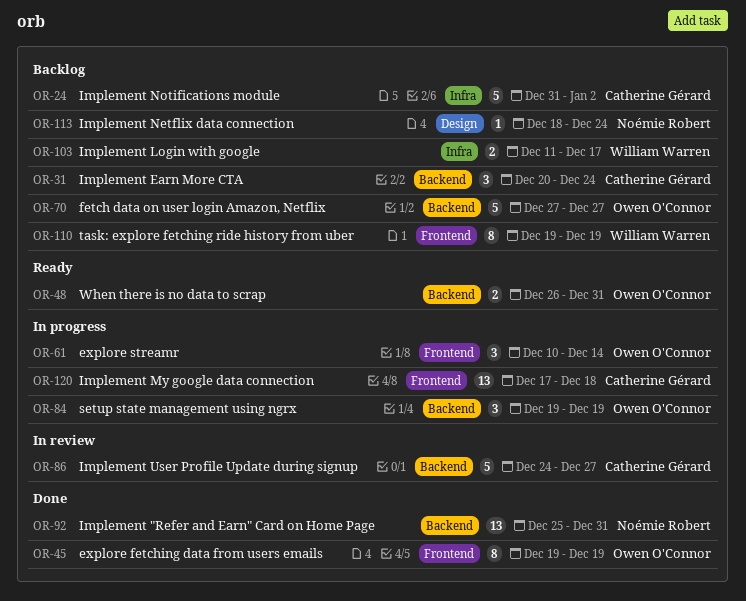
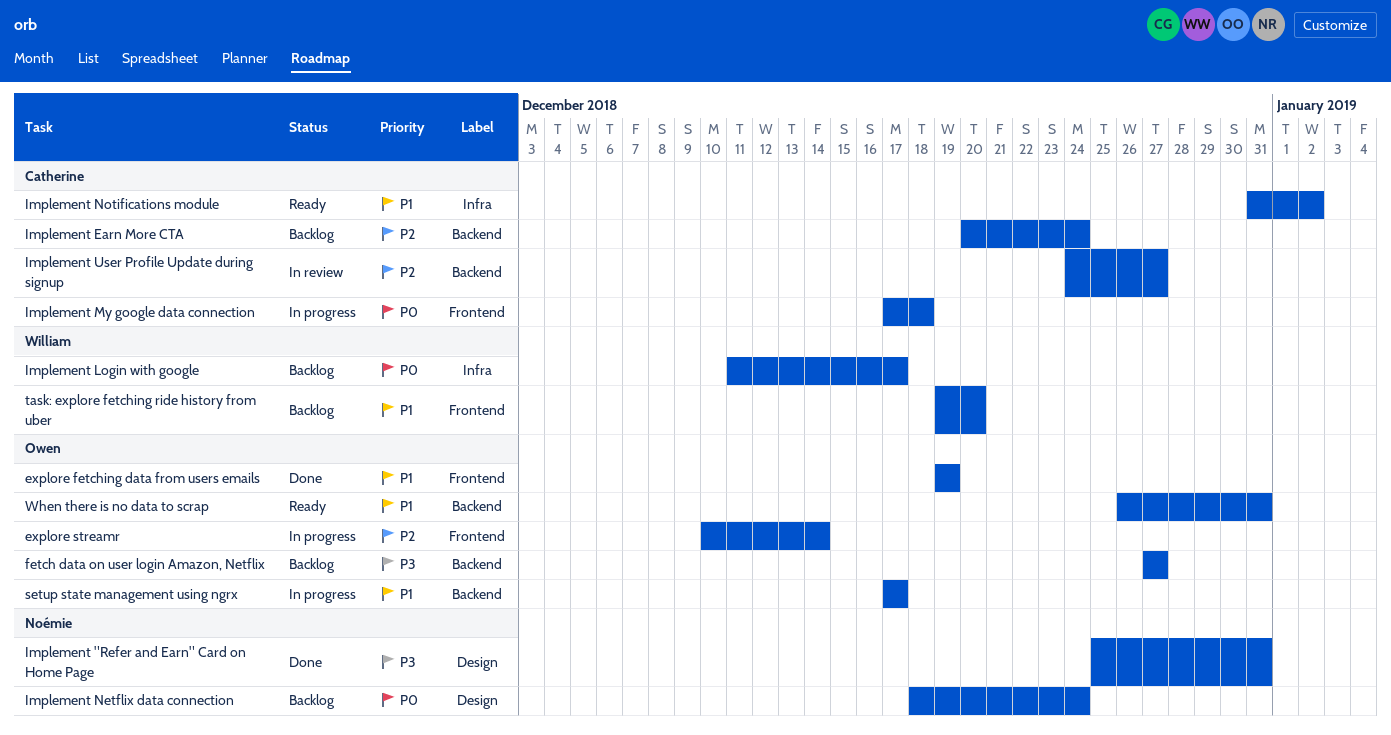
Implement "Refer and Earn" Card on Home Page, label: Backend -> Design
Implement Notifications module, status: Backlog -> Ready
setup state management using ngrx, start: Dec 19 -> Dec 17
setup state management using ngrx, due: Dec 19 -> Dec 17
task: explore fetching ride history from uber, due: Dec 19 -> Dec 20

